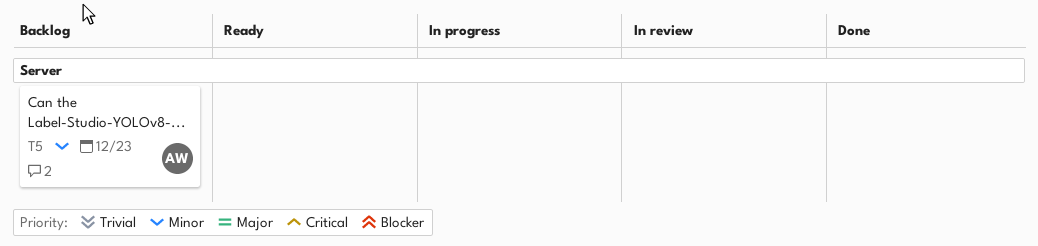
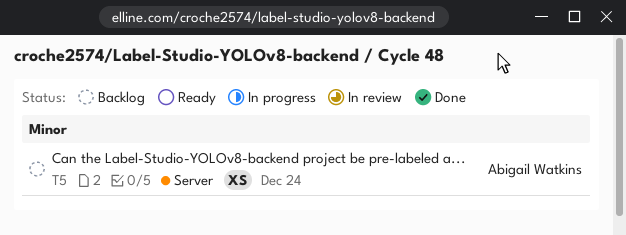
T5, due: Dec 23 -> Dec 24

